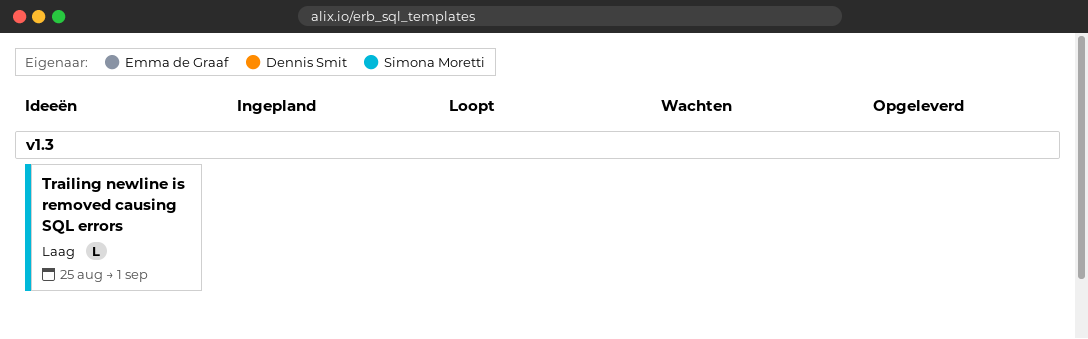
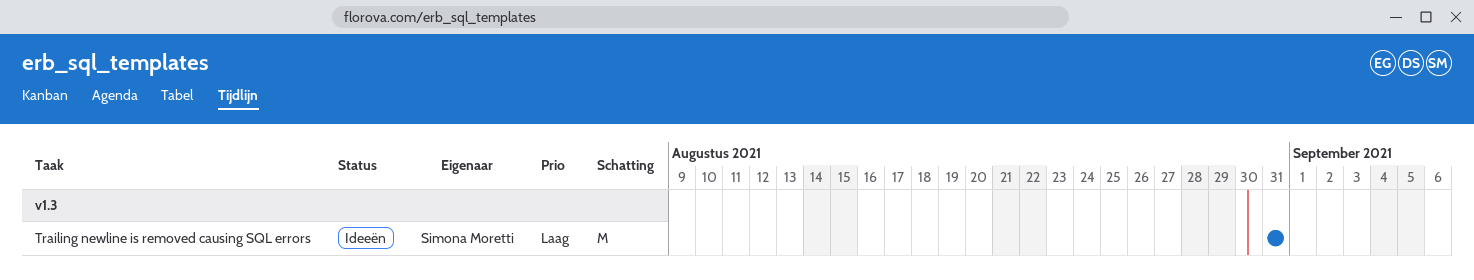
Trailing newline is removed causing SQL errors, estimate: L -> M
Trailing newline is removed causing SQL errors, start: Aug 25 -> Aug 31
Trailing newline is removed causing SQL errors, due: Sep 1 -> Aug 31

